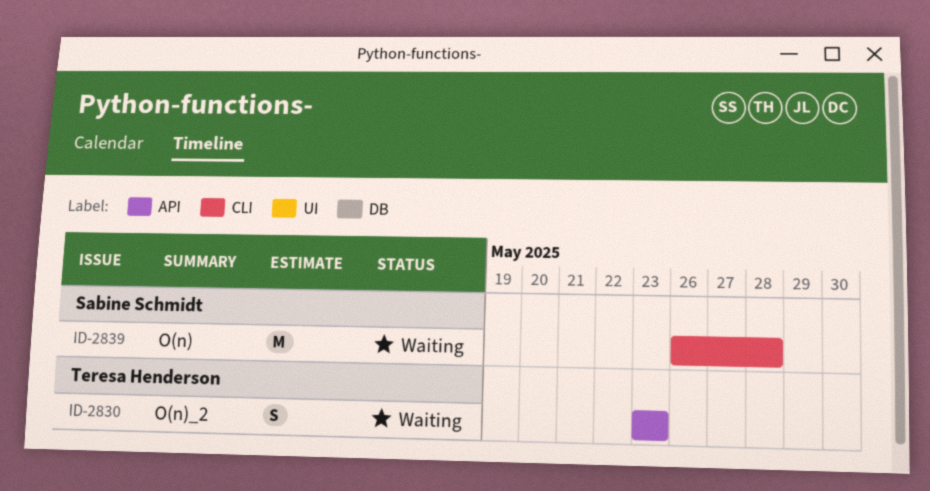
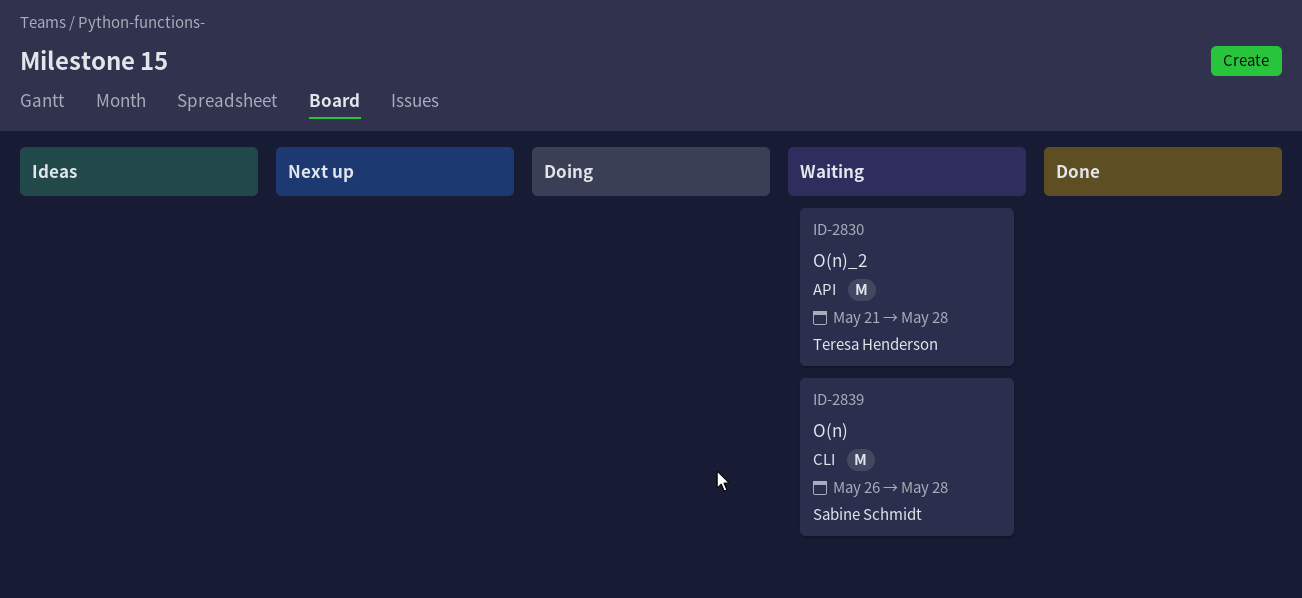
ID-2830, estimate: S -> M
ID-2830, start: May 23 -> May 21
ID-2830, due: May 23 -> May 28

